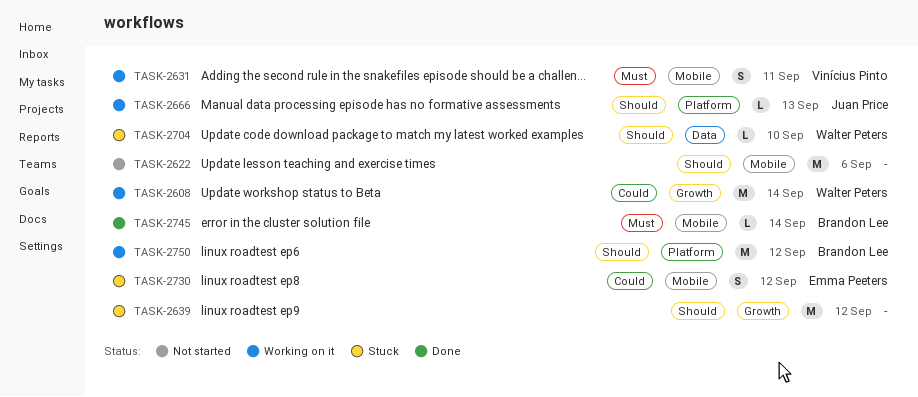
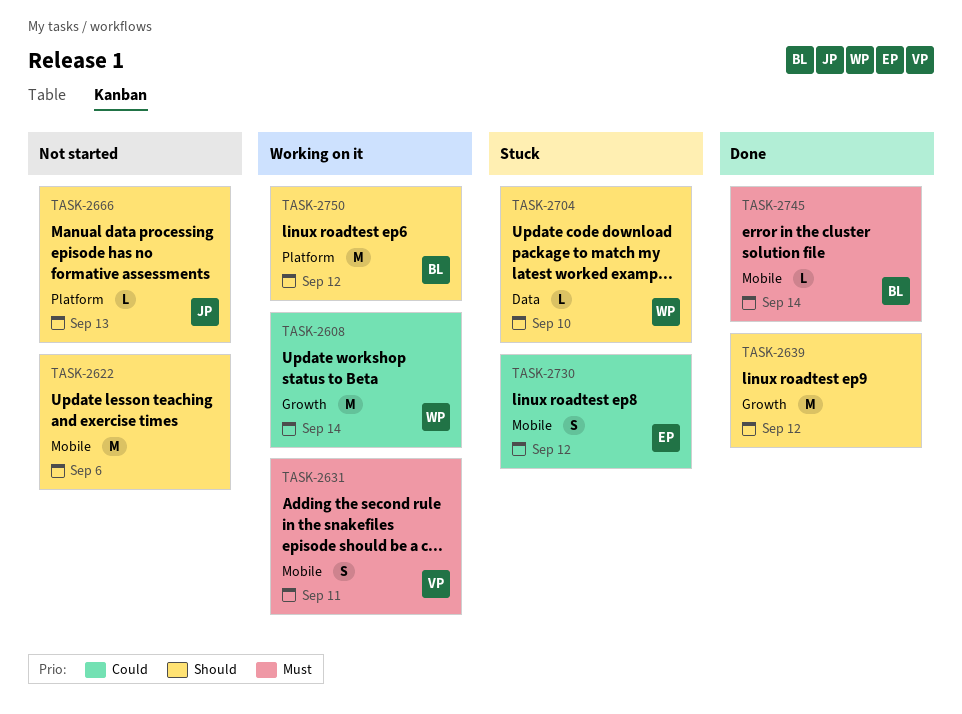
TASK-2639, status: Stuck -> Done
TASK-2666, status: Working on it -> Not started

